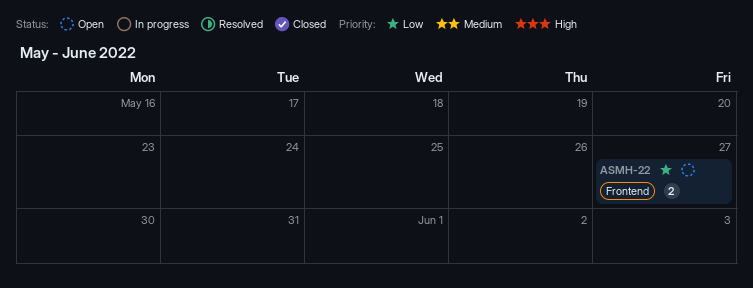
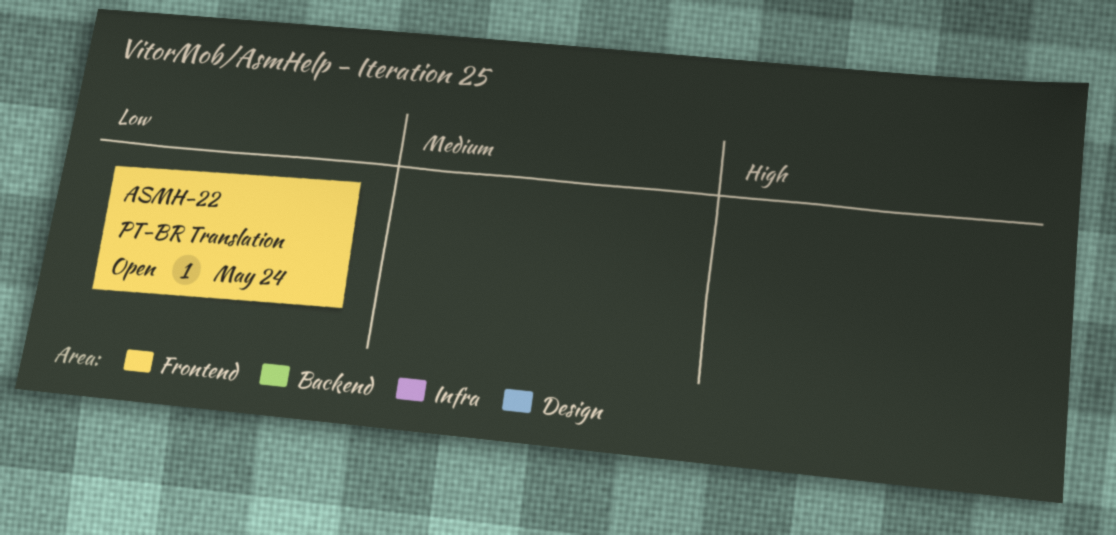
ASMH-22, estimate: 2 -> 1
ASMH-22, due: May 27 -> May 24

